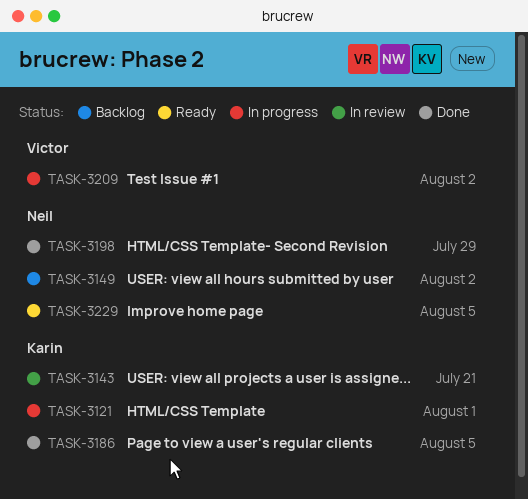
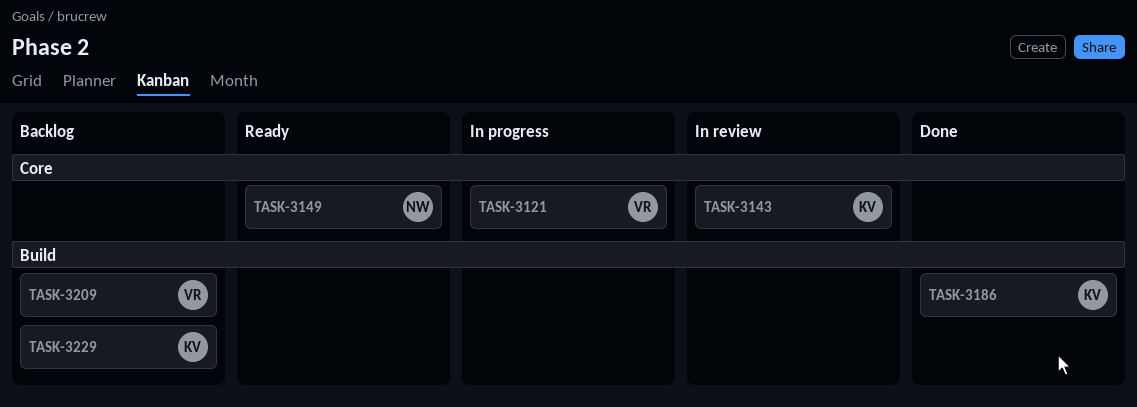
TASK-3121, owner: Karin -> Victor
TASK-3149, status: Backlog -> Ready
TASK-3198: present -> none
TASK-3209, status: In progress -> Backlog
TASK-3229, status: Ready -> Backlog
TASK-3229, owner: Neil -> Karin

